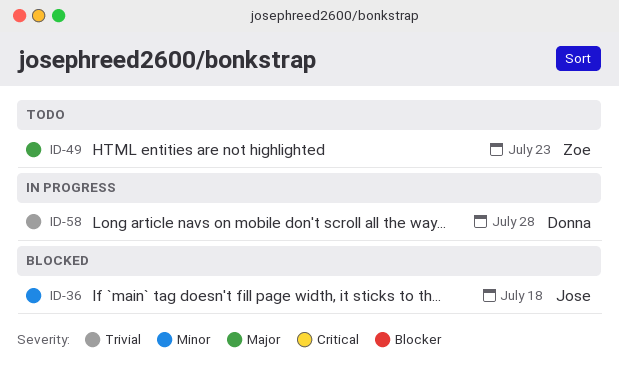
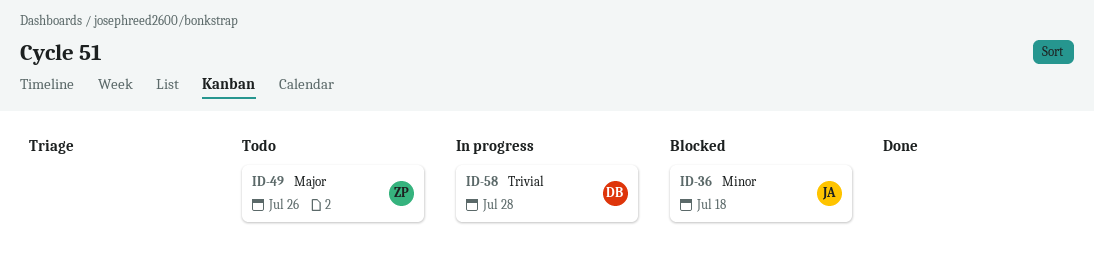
ID-49, due: Jul 23 -> Jul 26

